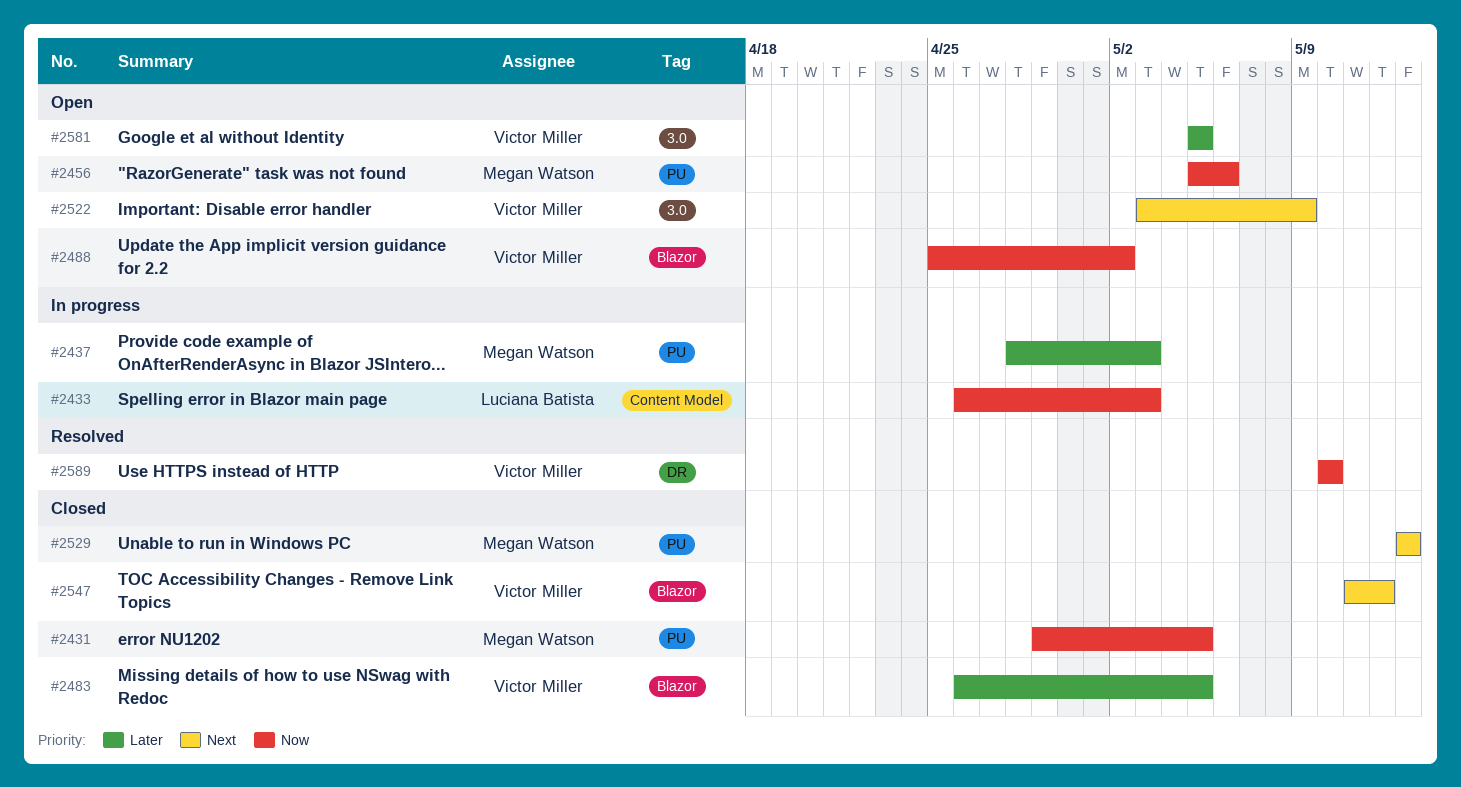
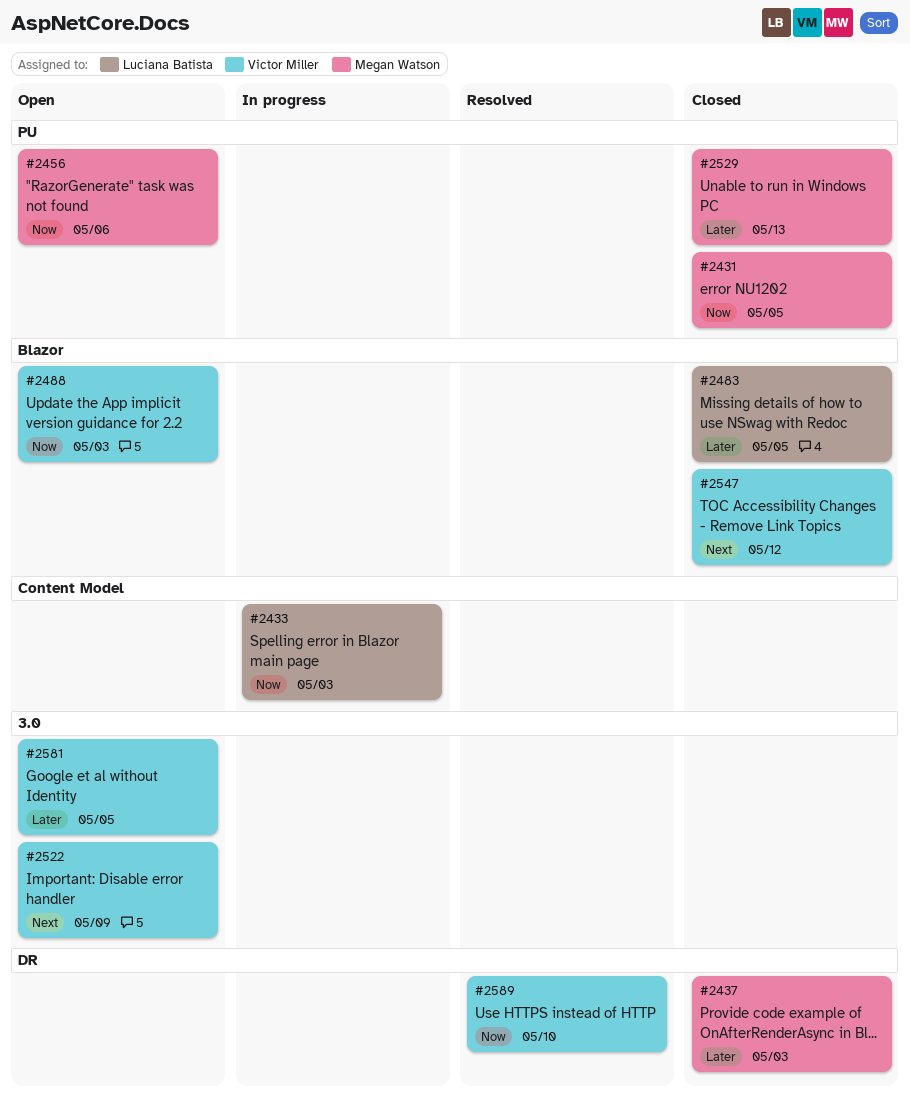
#2437, status: In progress -> Closed
#2437, label: PU -> DR
#2483, owner: Victor Miller -> Luciana Batista
#2488, due: May 2 -> May 3
#2529, priority: Next -> Later

